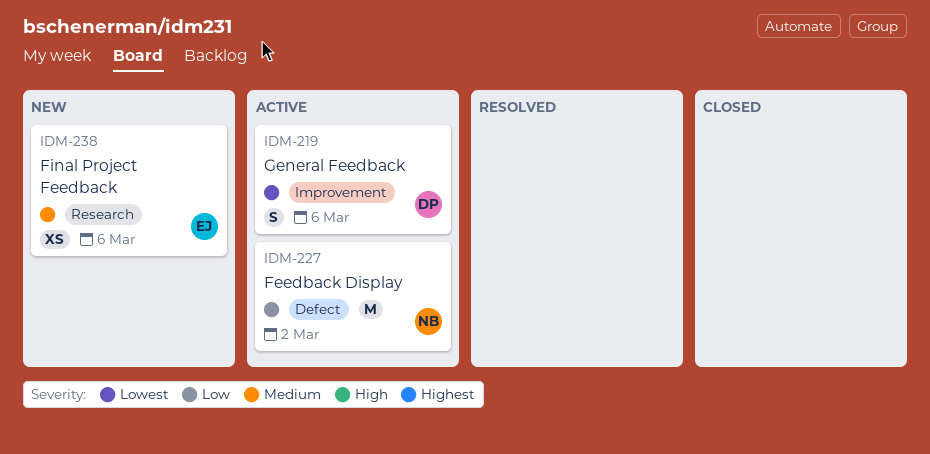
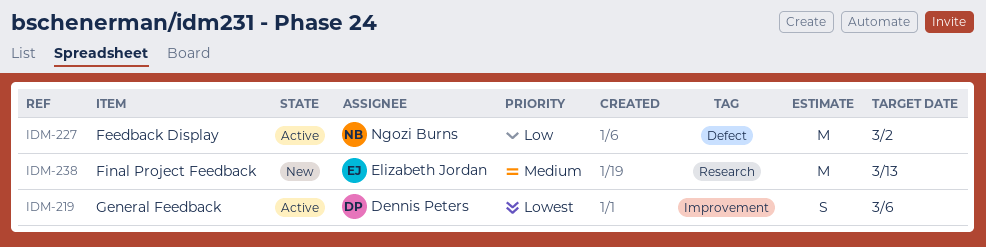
IDM-238, estimate: XS -> M
IDM-238, due: Mar 6 -> Mar 13

